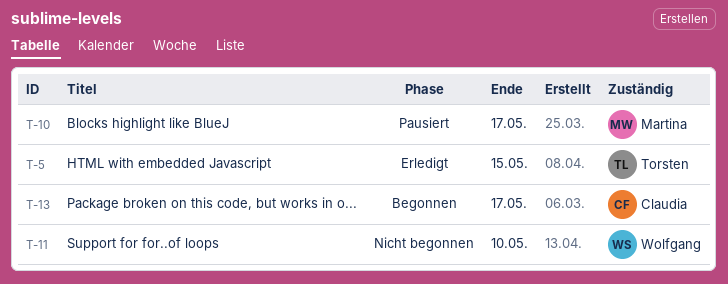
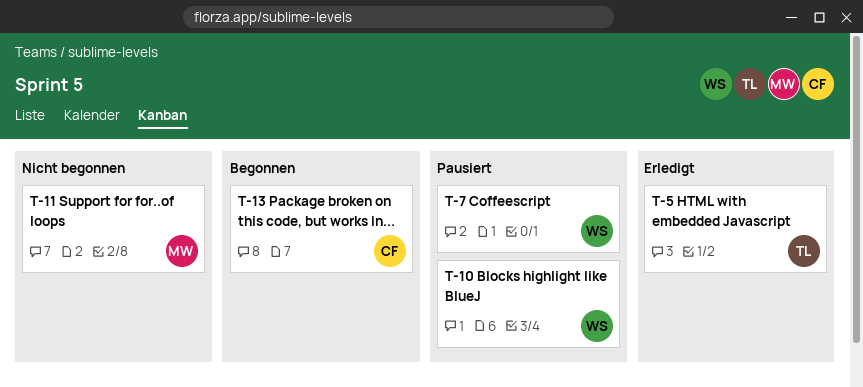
T-7: none -> present
T-10, owner: Martina -> Wolfgang
T-11, owner: Wolfgang -> Martina

